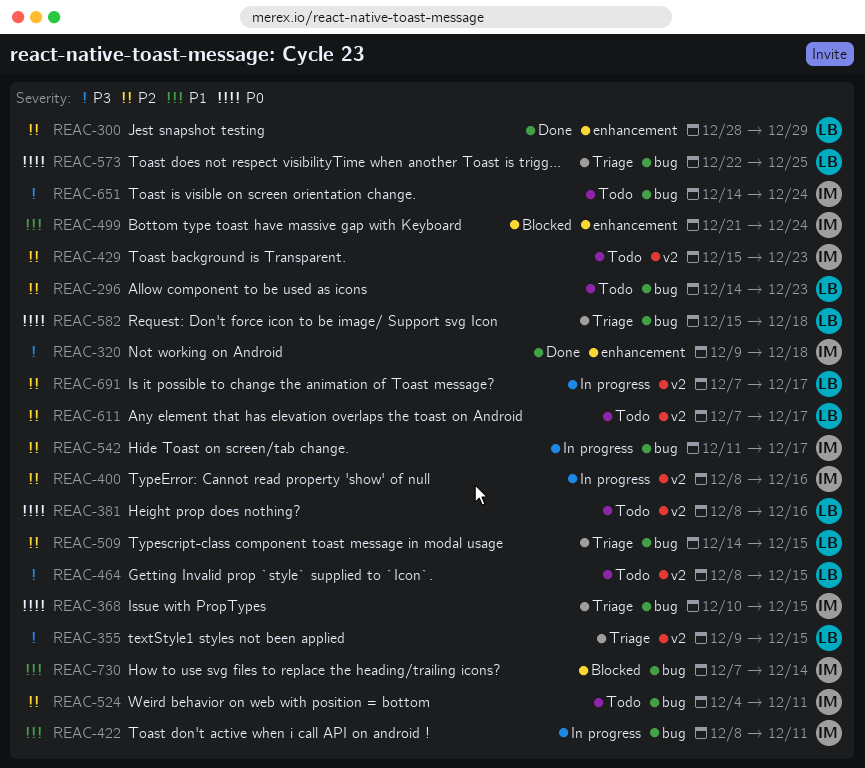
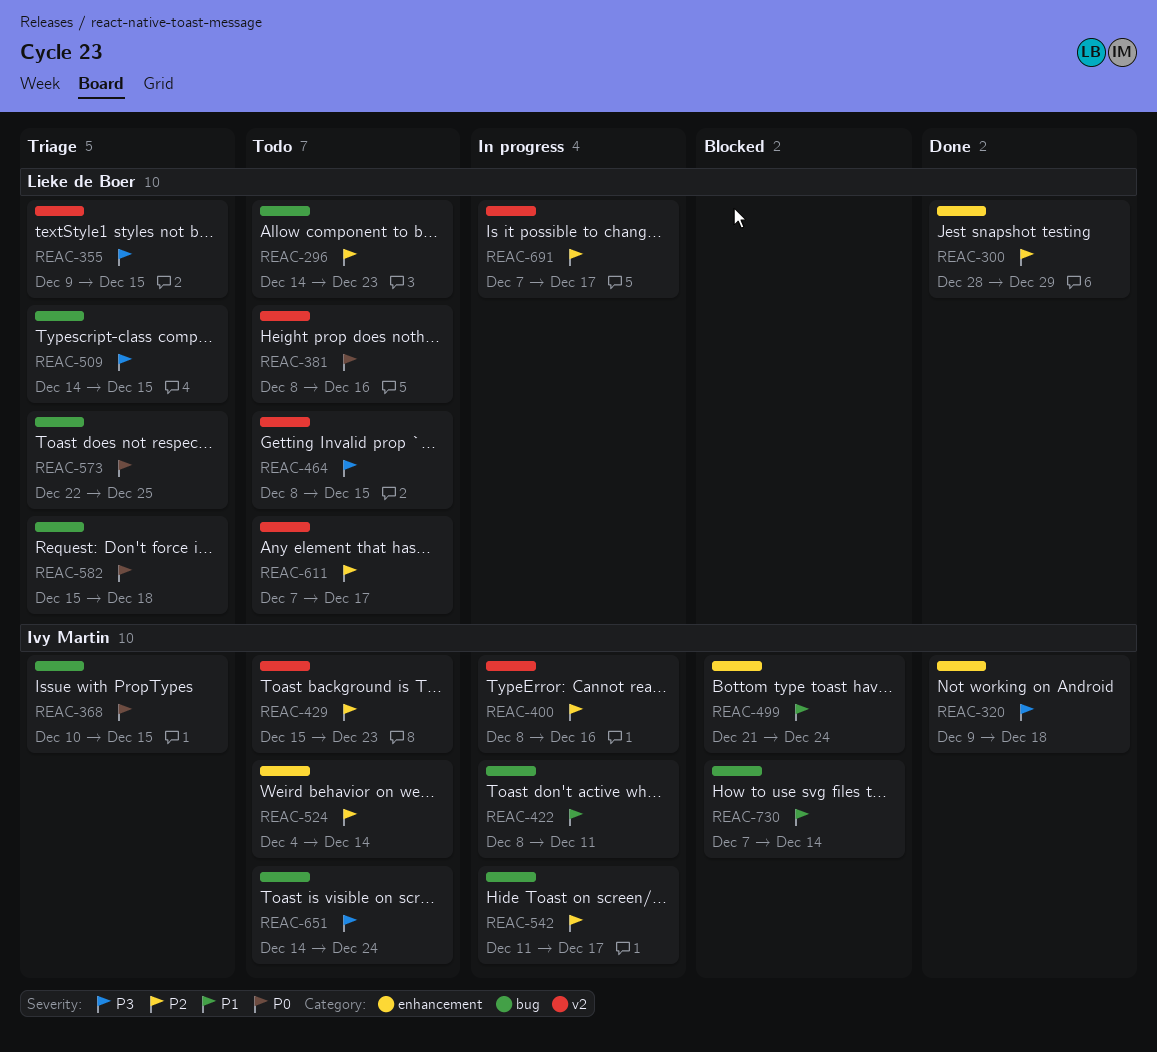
REAC-509, priority: P2 -> P3
REAC-524, label: bug -> enhancement
REAC-524, due: Dec 11 -> Dec 14

